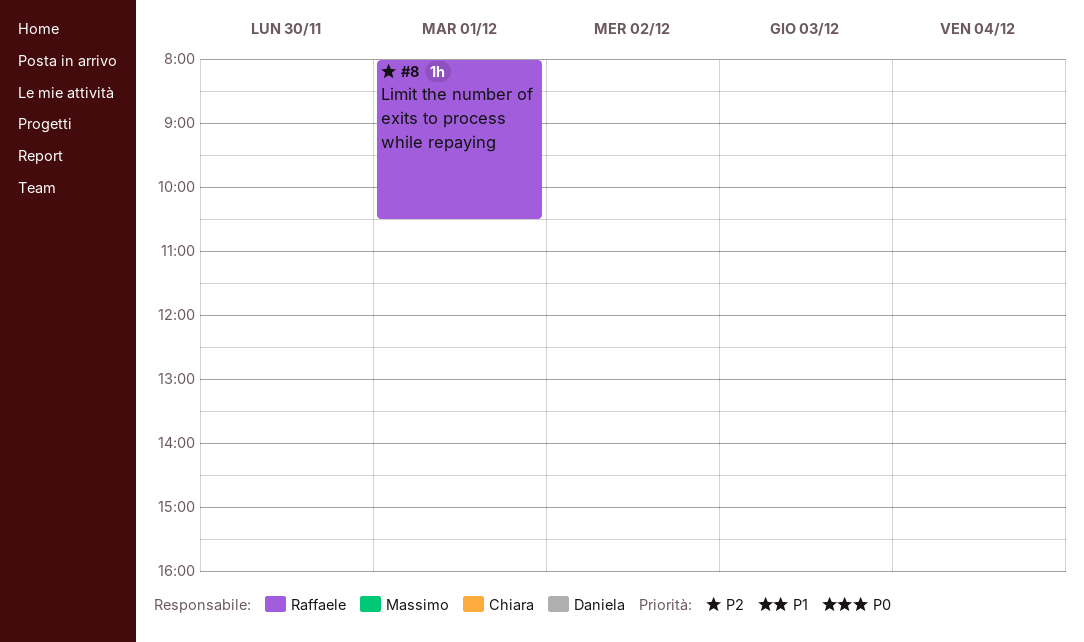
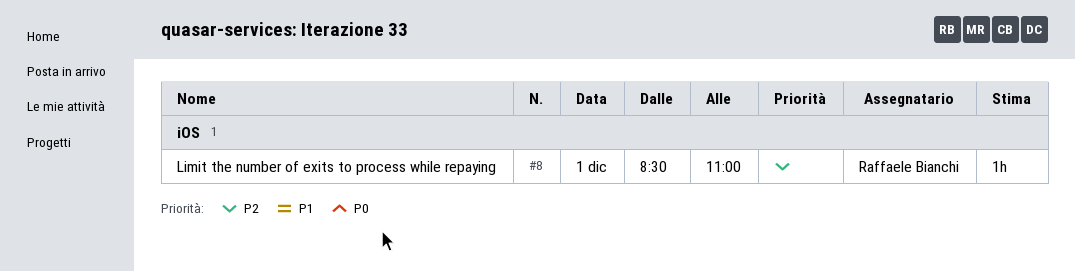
#8, begins: 08:00 -> 08:30
#8, ends: 10:30 -> 11:00

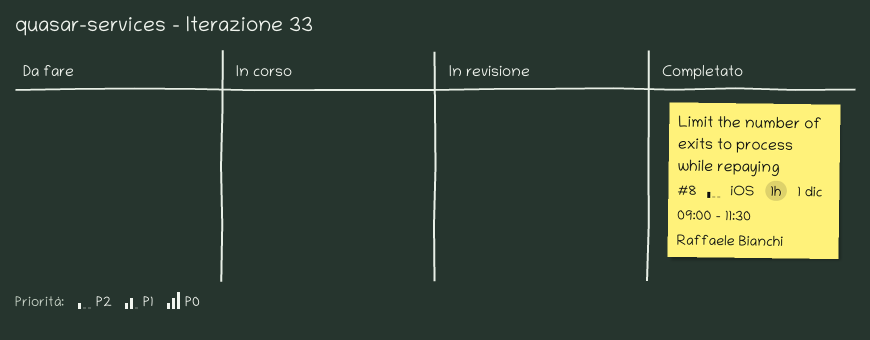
#8, begins: 08:30 -> 09:00
#8, ends: 11:00 -> 11:30

